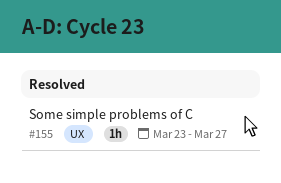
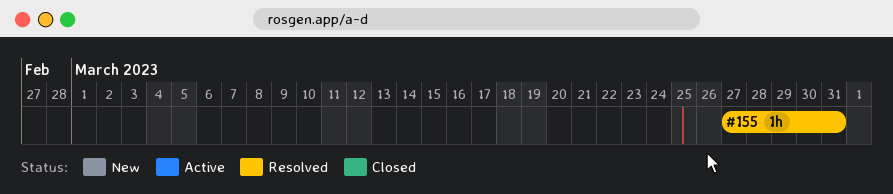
#155, start: Mar 23 -> Mar 27
#155, due: Mar 27 -> Mar 31

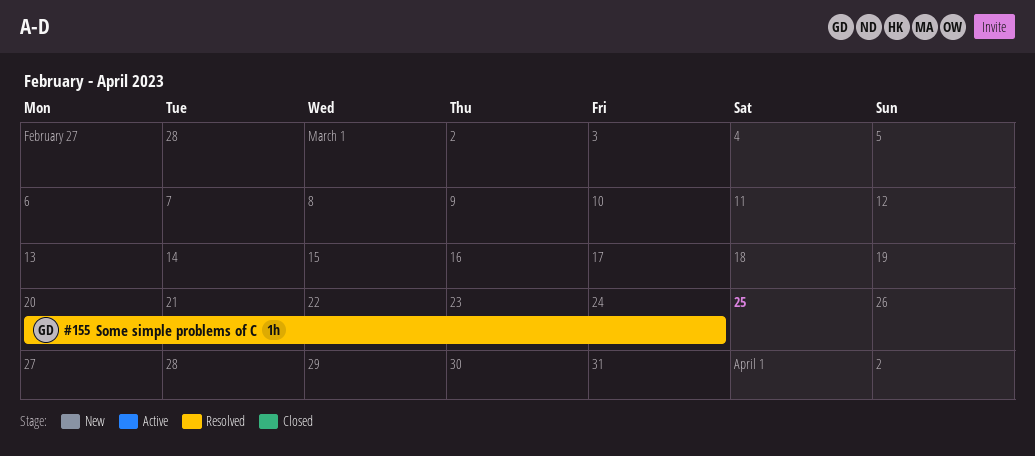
#155, start: Mar 27 -> Mar 20
#155, due: Mar 31 -> Mar 24

